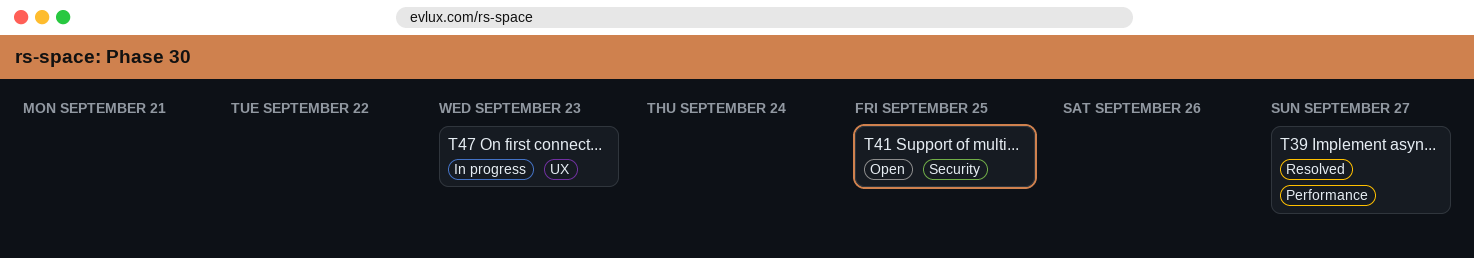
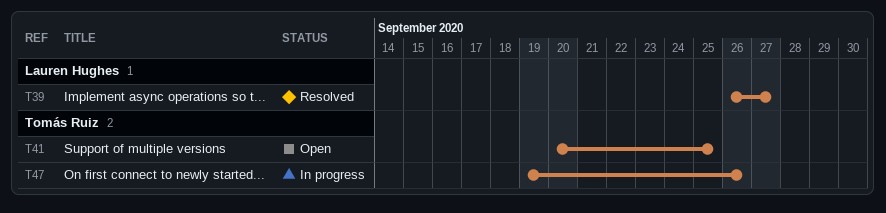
T47, due: Sep 23 -> Sep 26

